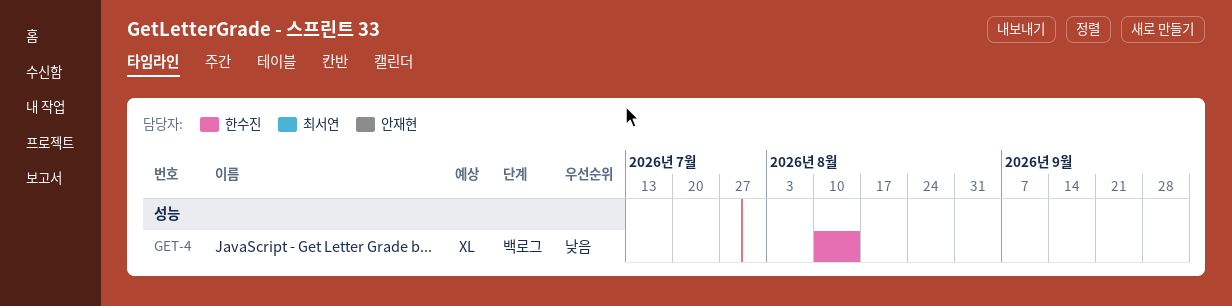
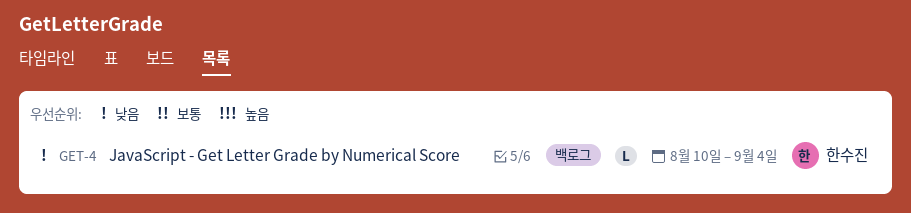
GET-4, estimate: XL -> L
GET-4, due: Aug 14 -> Sep 4

